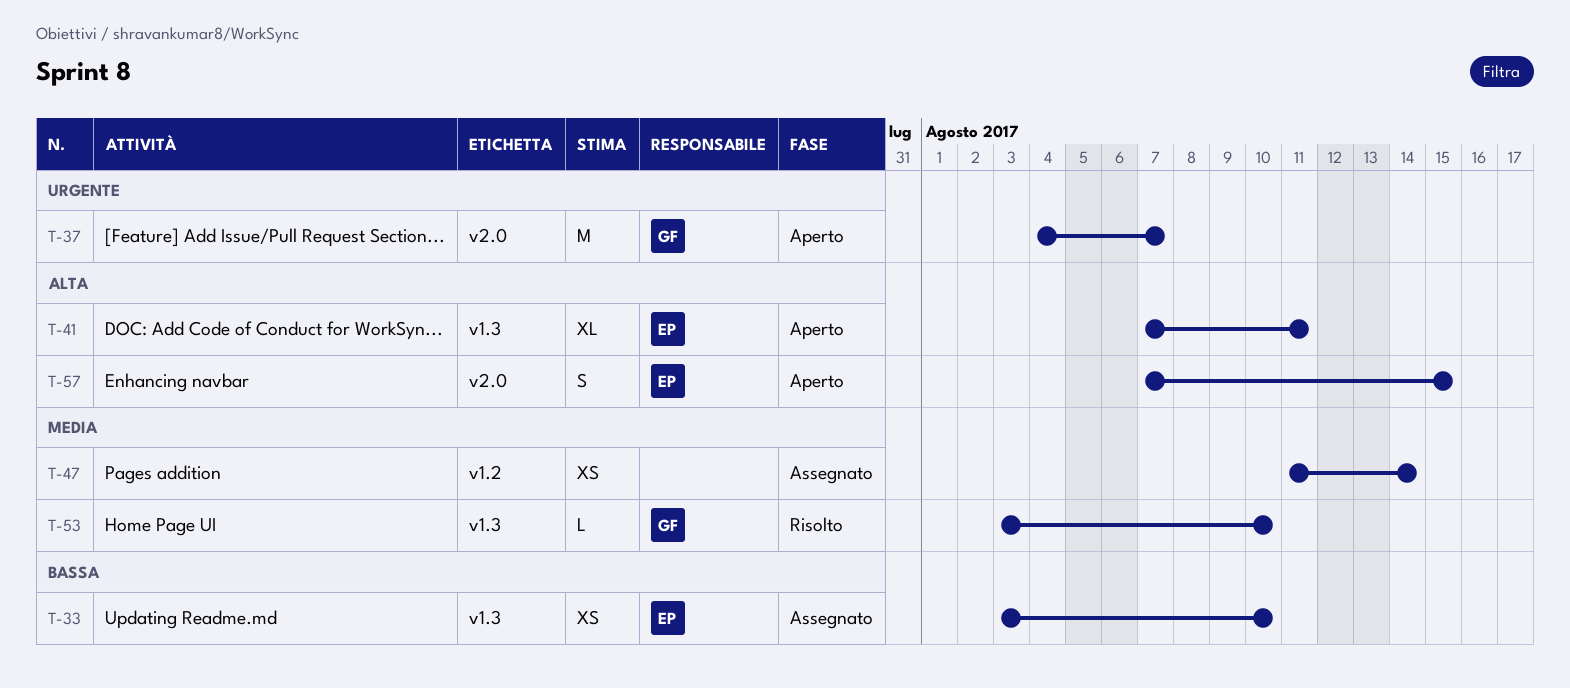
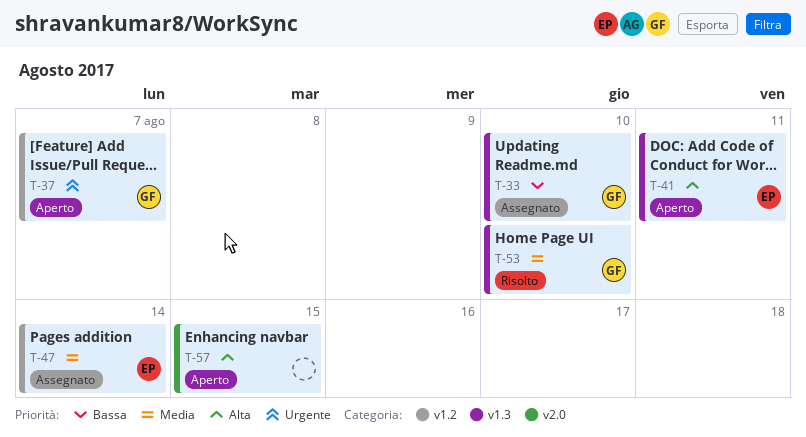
T-33, owner: EP -> GF
T-37, label: v2.0 -> v1.2
T-47, owner: none -> EP
T-57, owner: EP -> none

